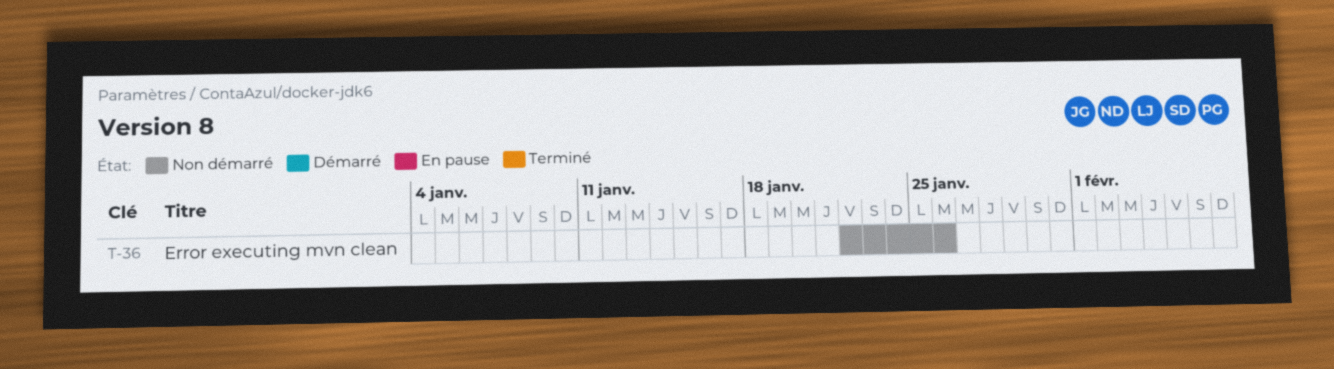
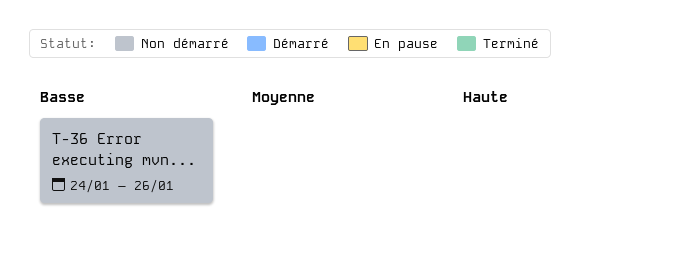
T-36, start: Jan 22 -> Jan 24

